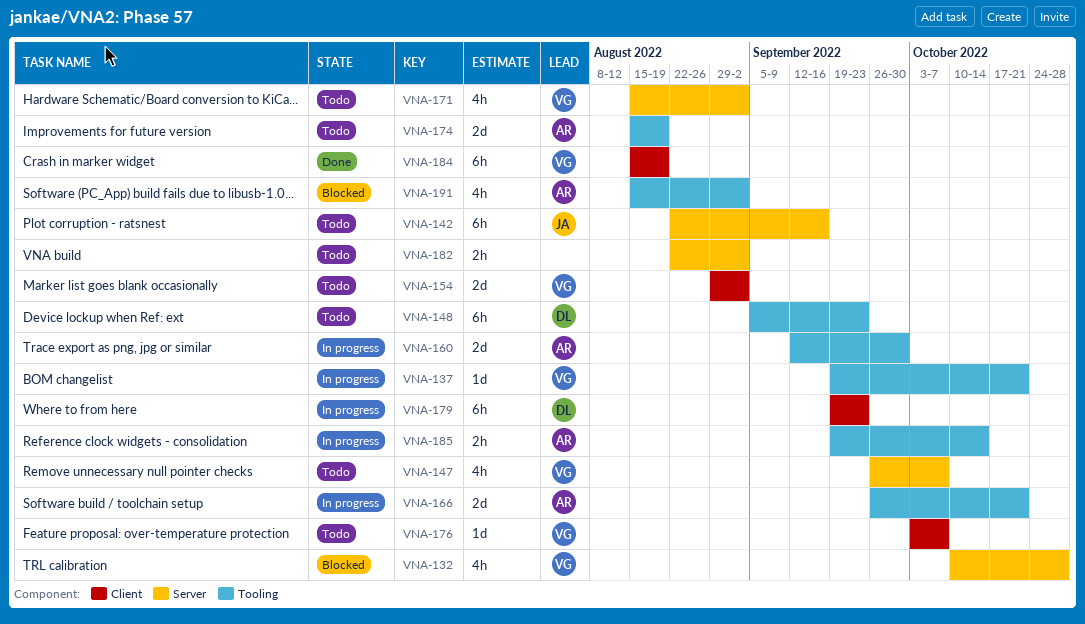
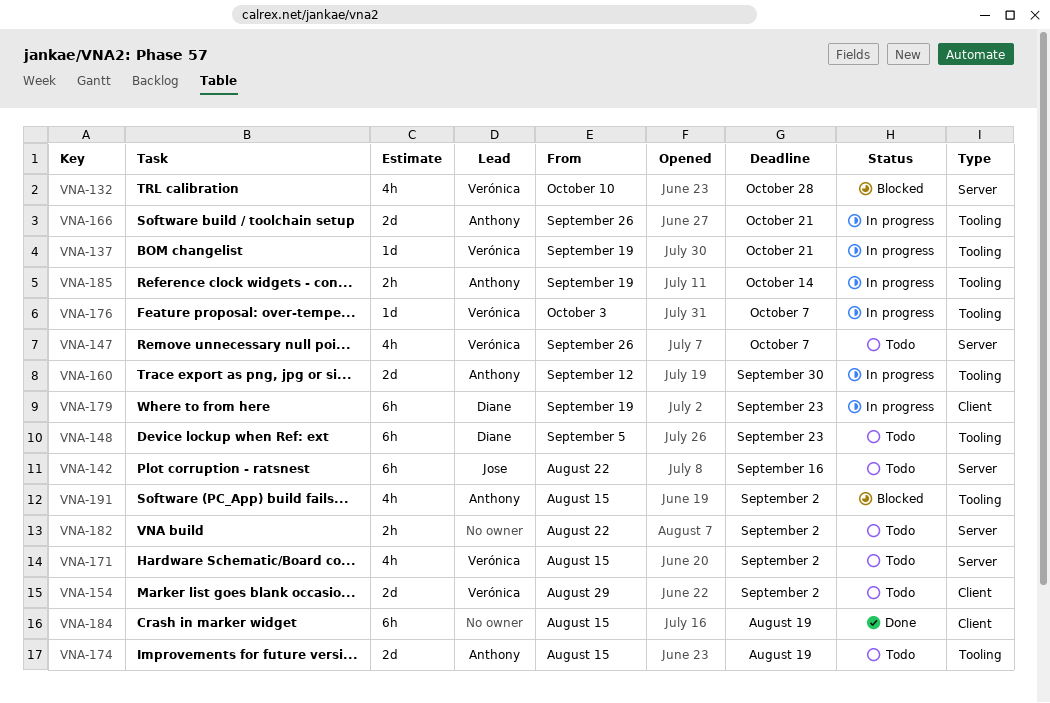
VNA-176, status: Todo -> In progress
VNA-176, label: Client -> Tooling
VNA-184, owner: Verónica -> none

